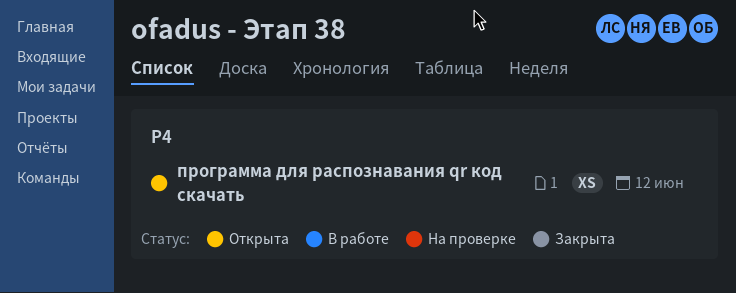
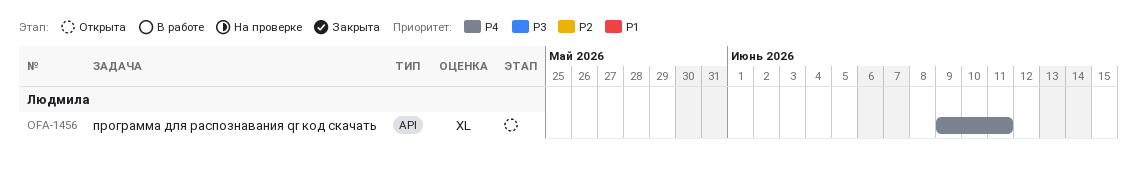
программа для распознавания qr код скачать, estimate: XS -> XL
программа для распознавания qr код скачать, due: Jun 12 -> Jun 11

